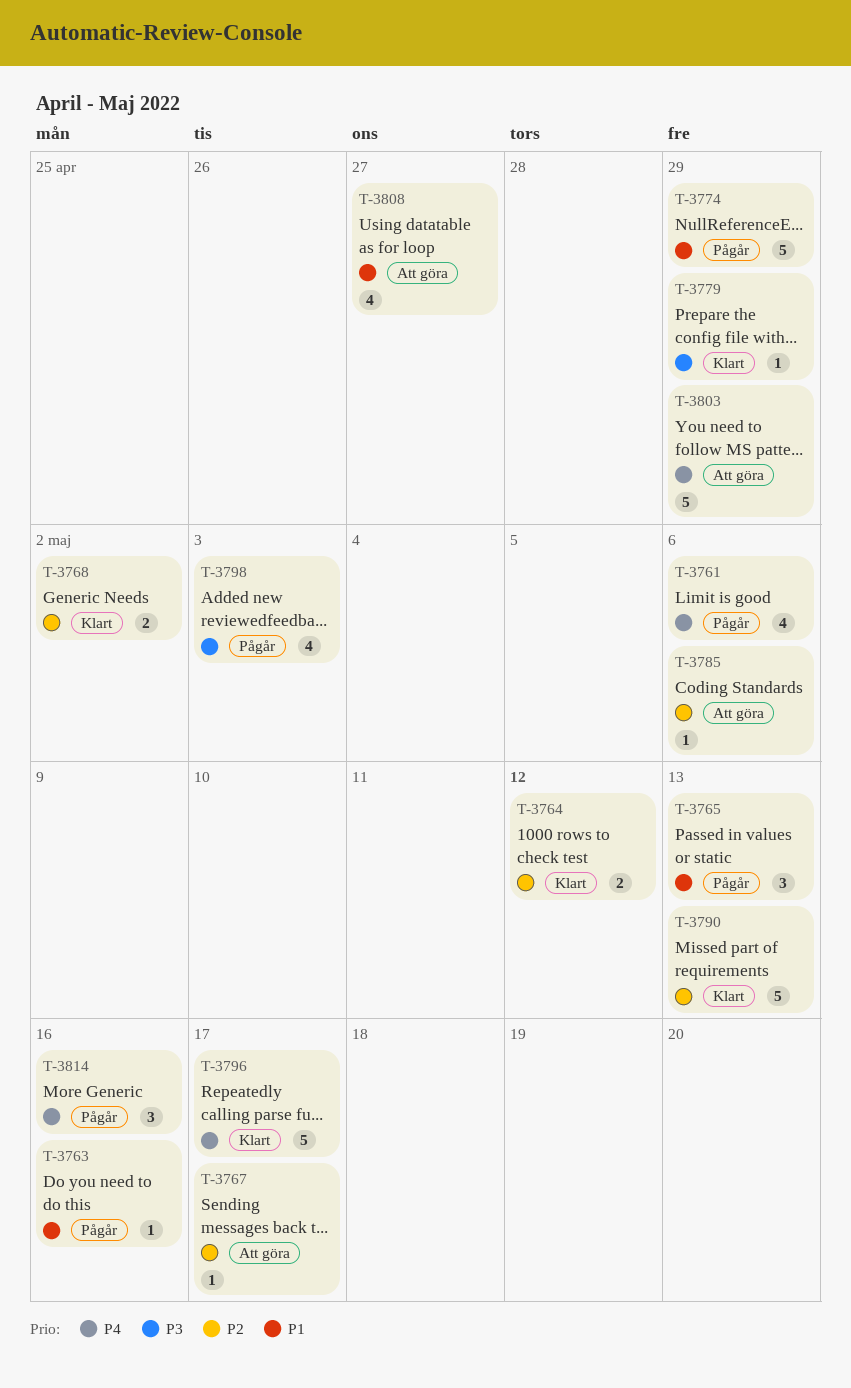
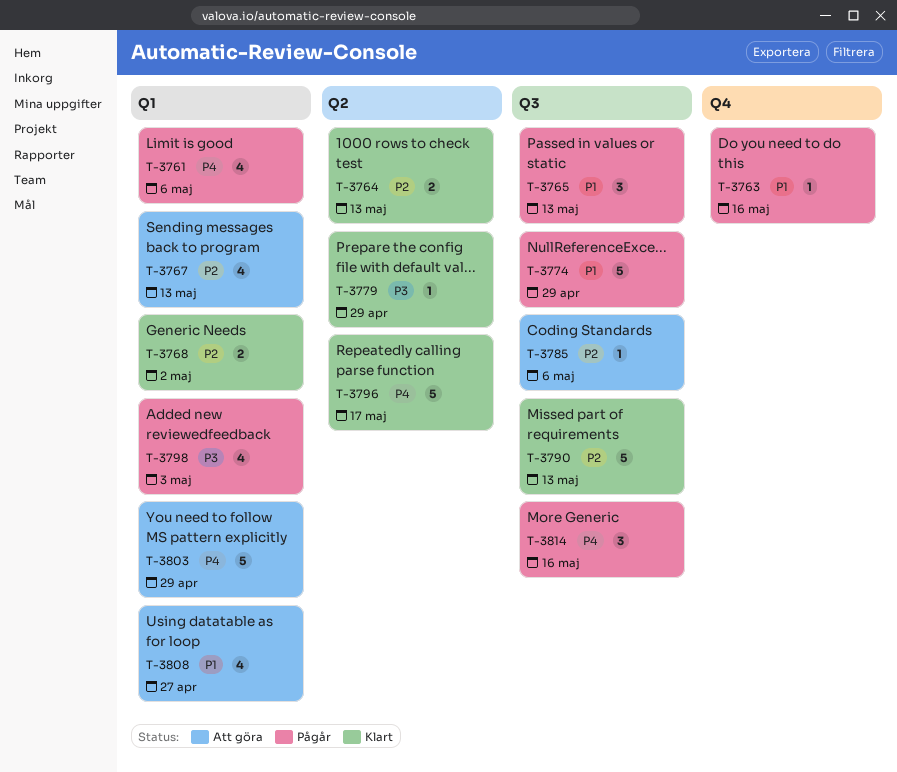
T-3764, due: May 12 -> May 13
T-3767, estimate: 1 -> 4
T-3767, due: May 17 -> May 13

